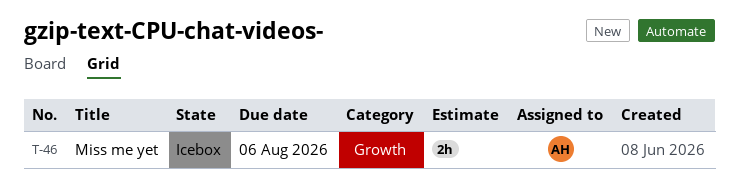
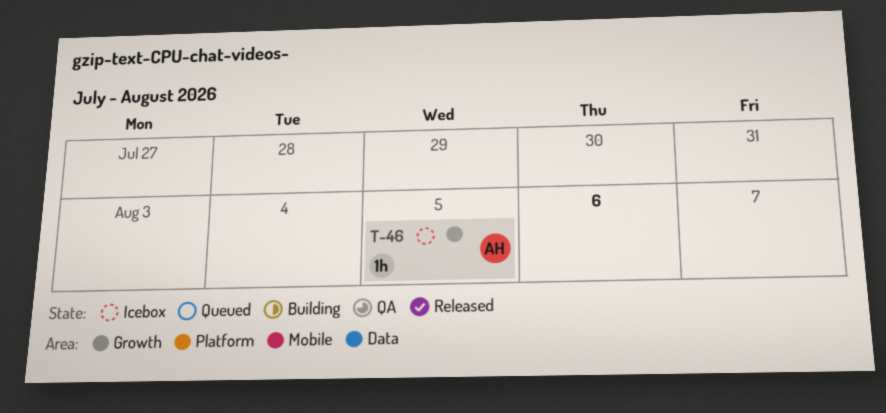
T-46, estimate: 2h -> 1h
T-46, due: Aug 6 -> Aug 5

